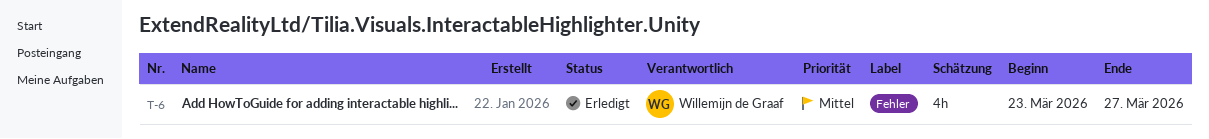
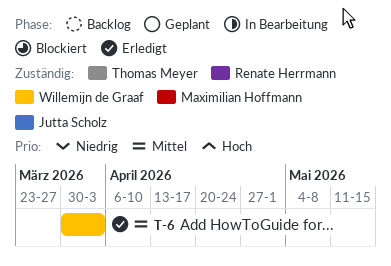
T-6, start: Mar 23 -> Mar 30
T-6, due: Mar 27 -> Apr 3

